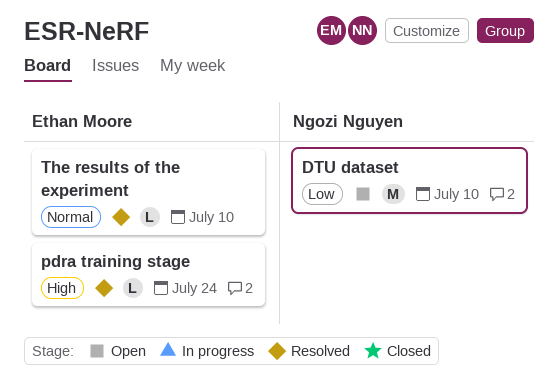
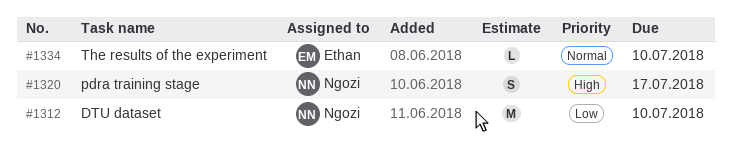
pdra training stage, owner: Ethan Moore -> Ngozi Nguyen
pdra training stage, estimate: L -> S
pdra training stage, due: Jul 24 -> Jul 17

